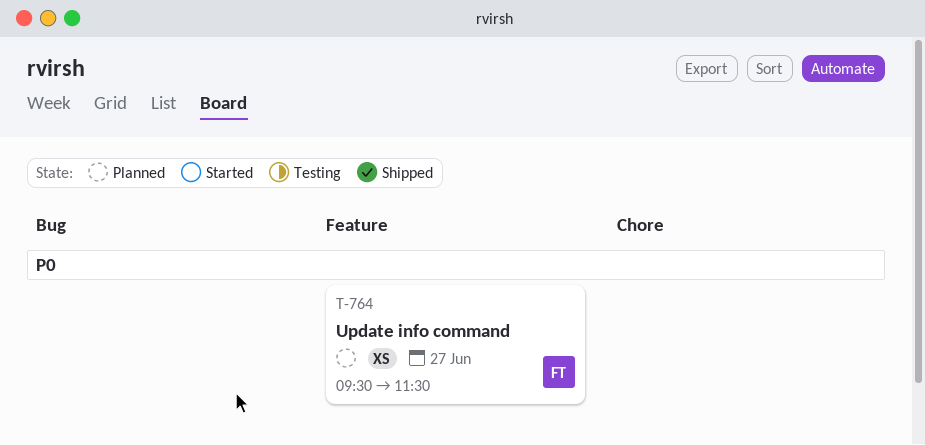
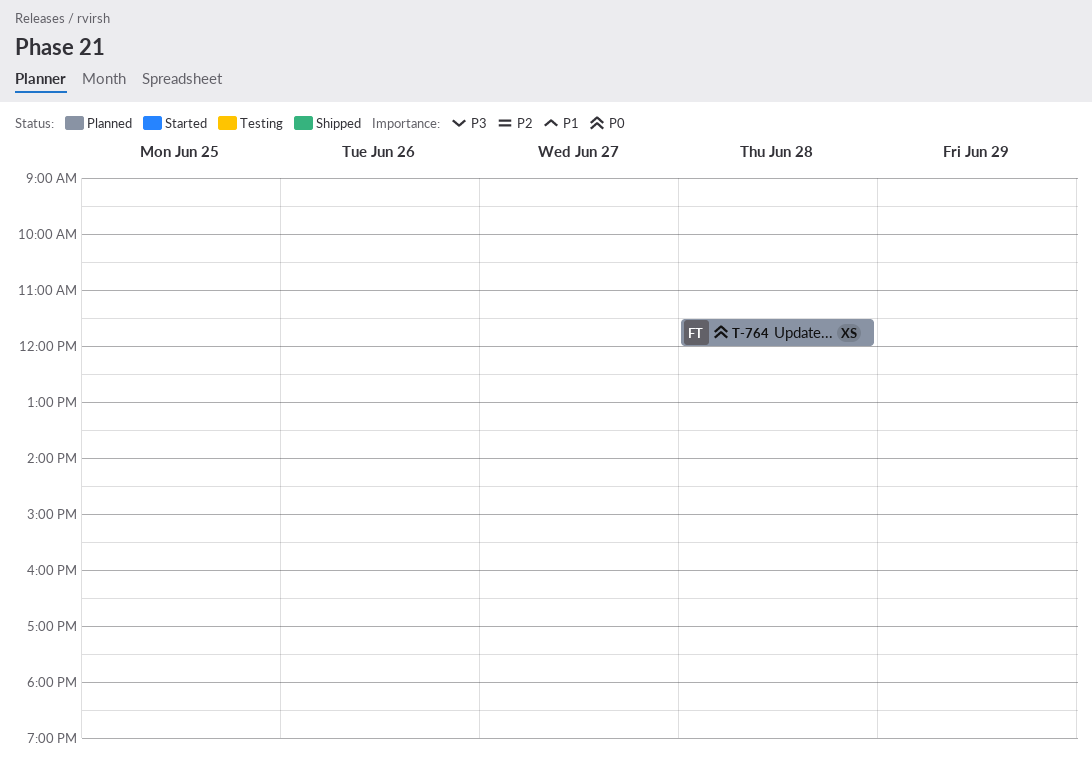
T-764, day: Jun 27 -> Jun 28
T-764, begins: 09:30 -> 11:30
T-764, ends: 11:30 -> 12:00

